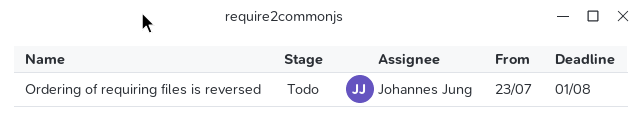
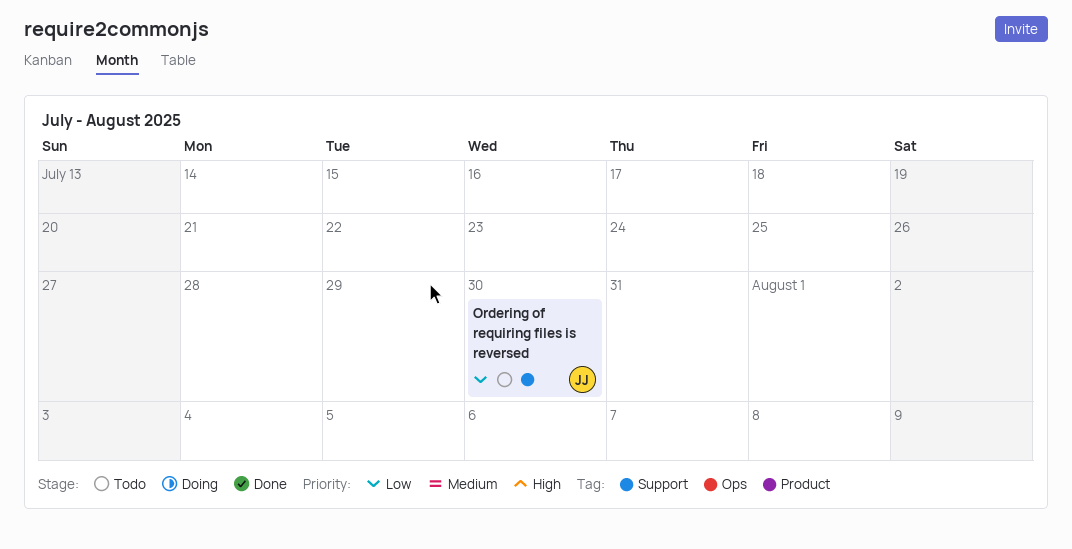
Ordering of requiring files is reversed, due: Aug 1 -> Jul 30

